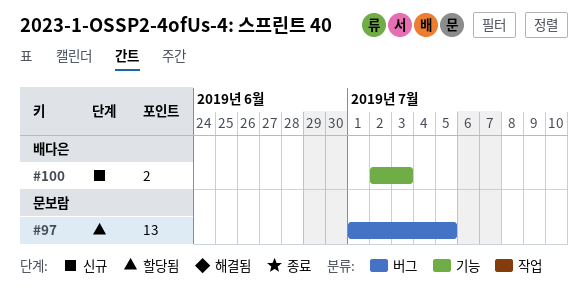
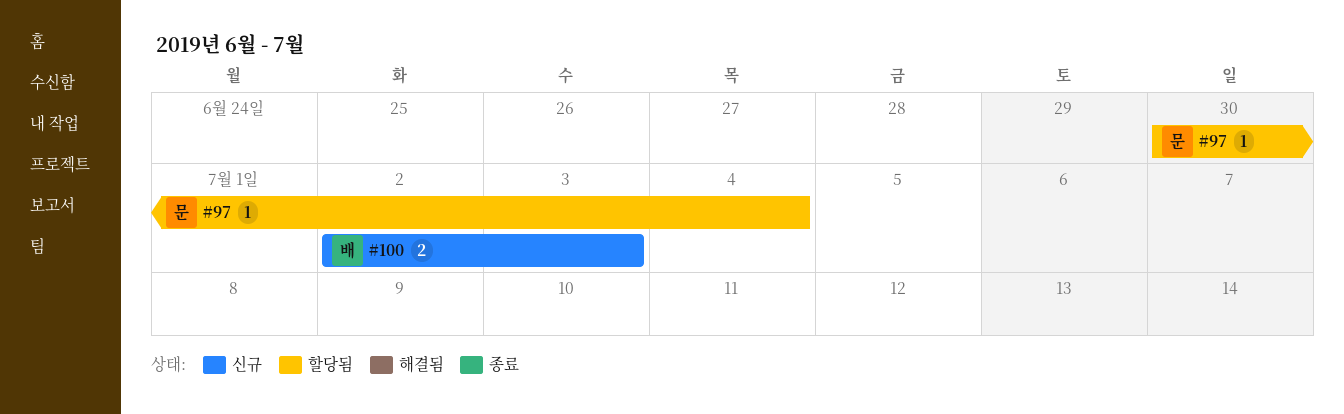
#97, estimate: 13 -> 1
#97, start: Jul 1 -> Jun 30
#97, due: Jul 5 -> Jul 4

